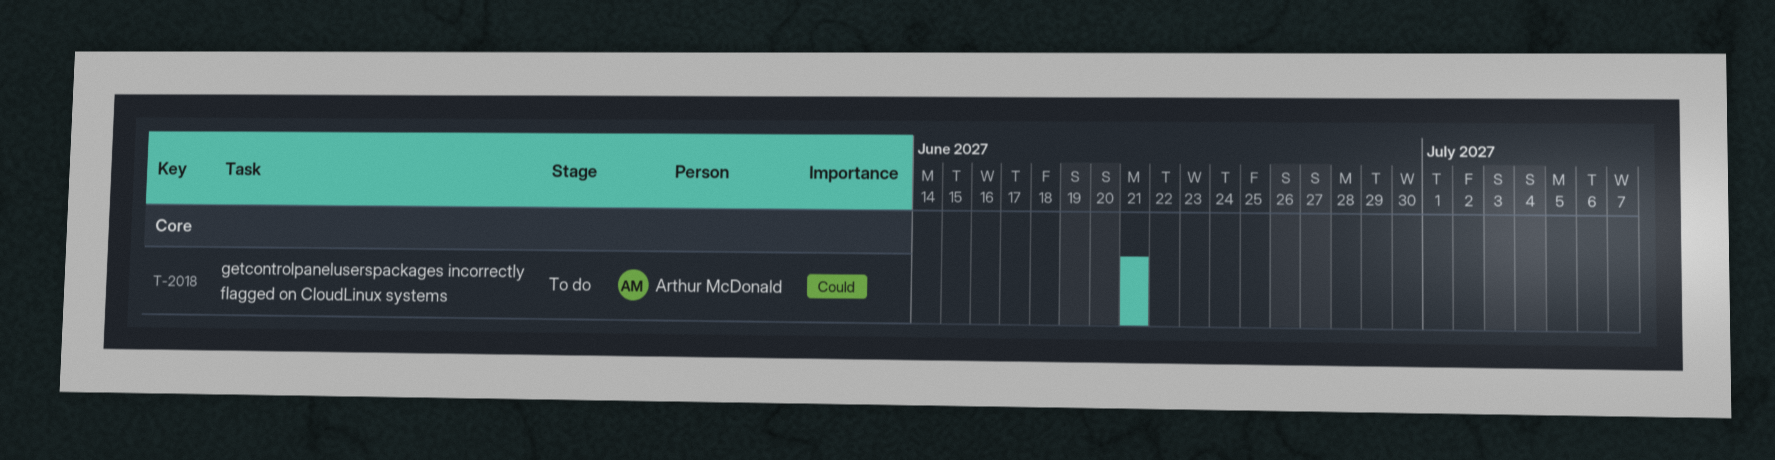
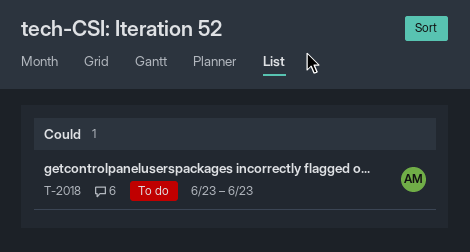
T-2018, start: Jun 21 -> Jun 23
T-2018, due: Jun 21 -> Jun 23

